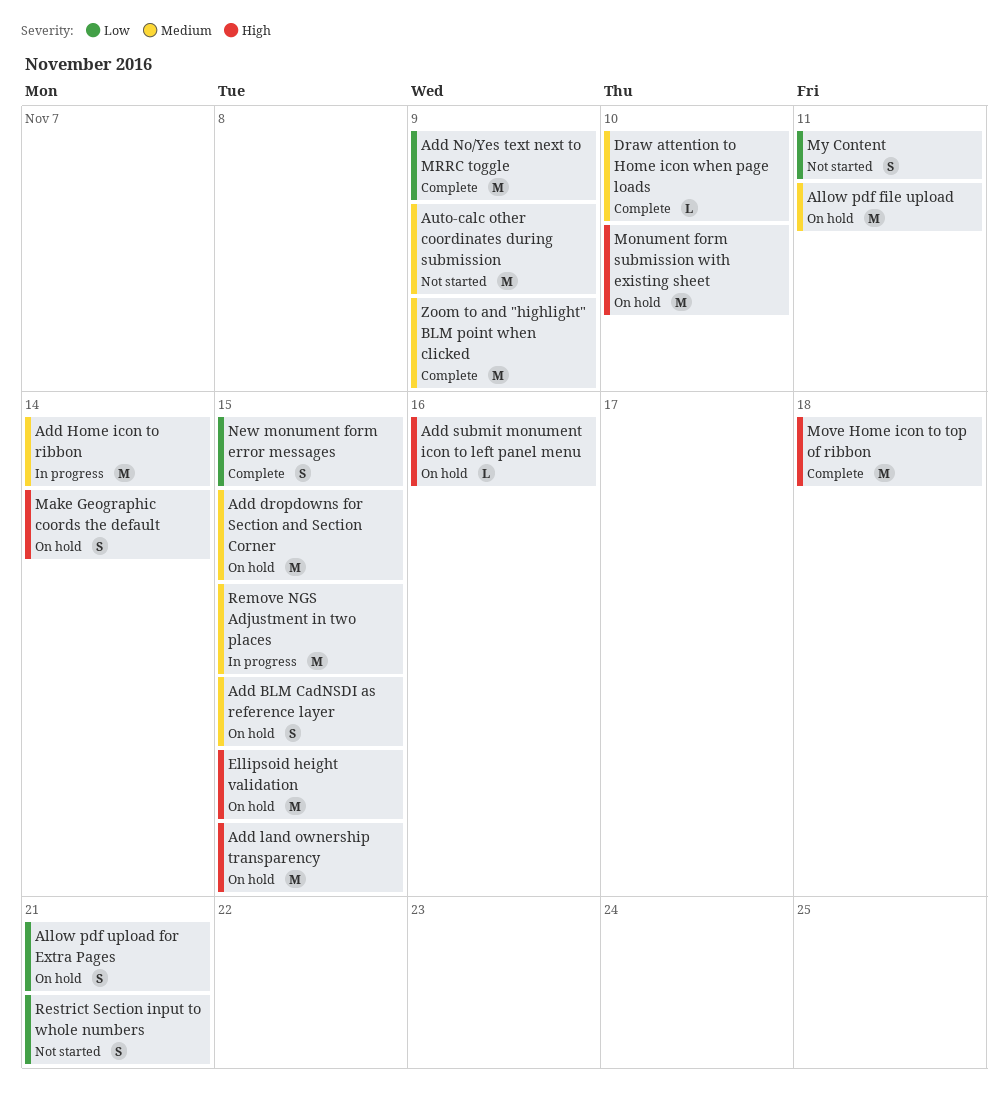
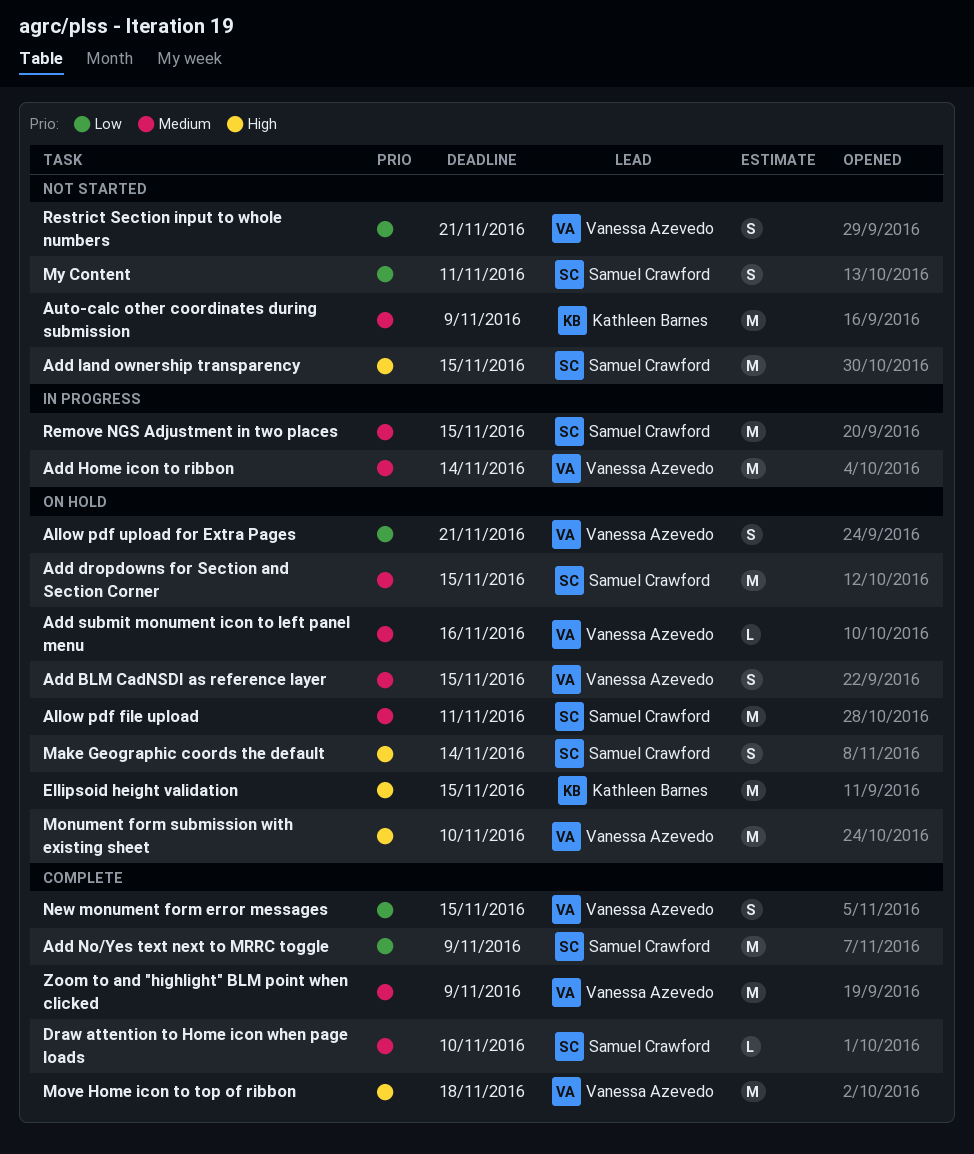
Add land ownership transparency, status: On hold -> Not started
Add submit monument icon to left panel menu, priority: High -> Medium

